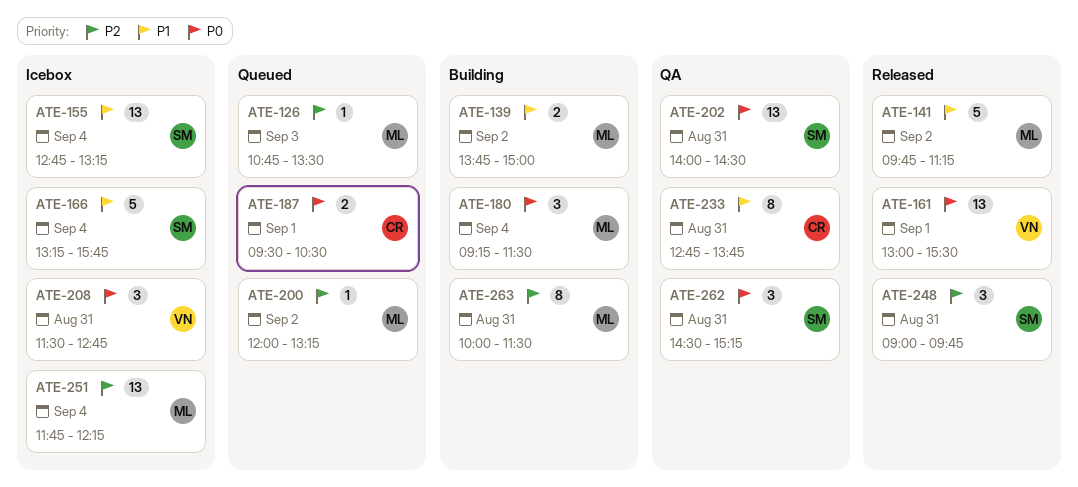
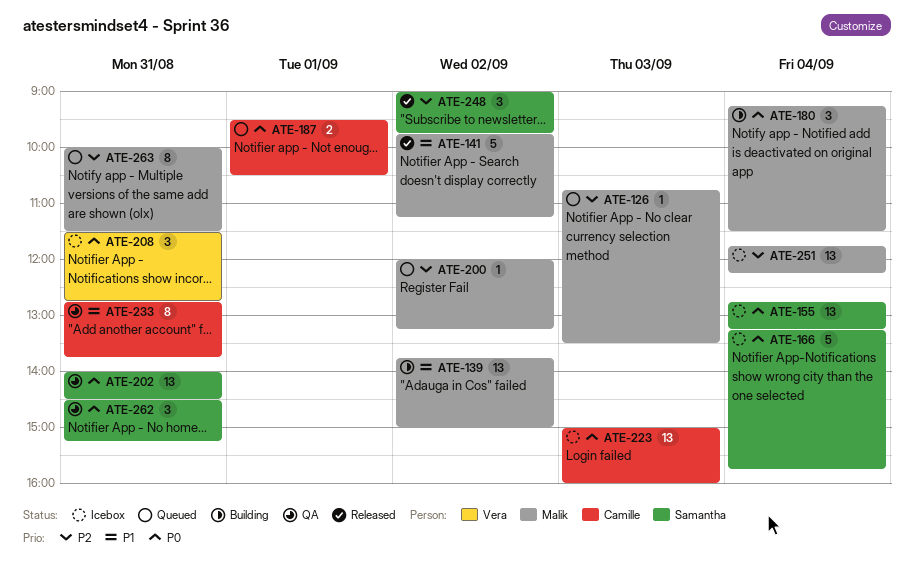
ATE-139, estimate: 2 -> 13
ATE-155, priority: P1 -> P0
ATE-161: present -> none
ATE-166, priority: P1 -> P0
ATE-223: none -> present
ATE-248, day: Aug 31 -> Sep 2
ATE-263, status: Building -> Queued

